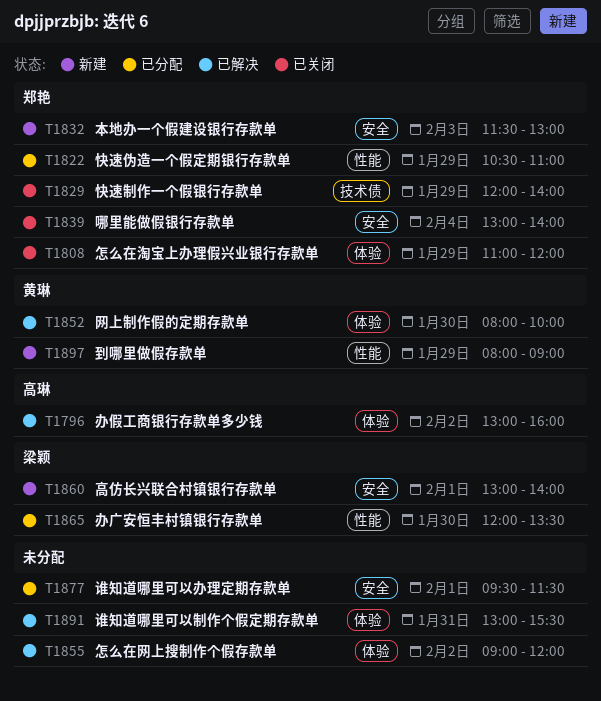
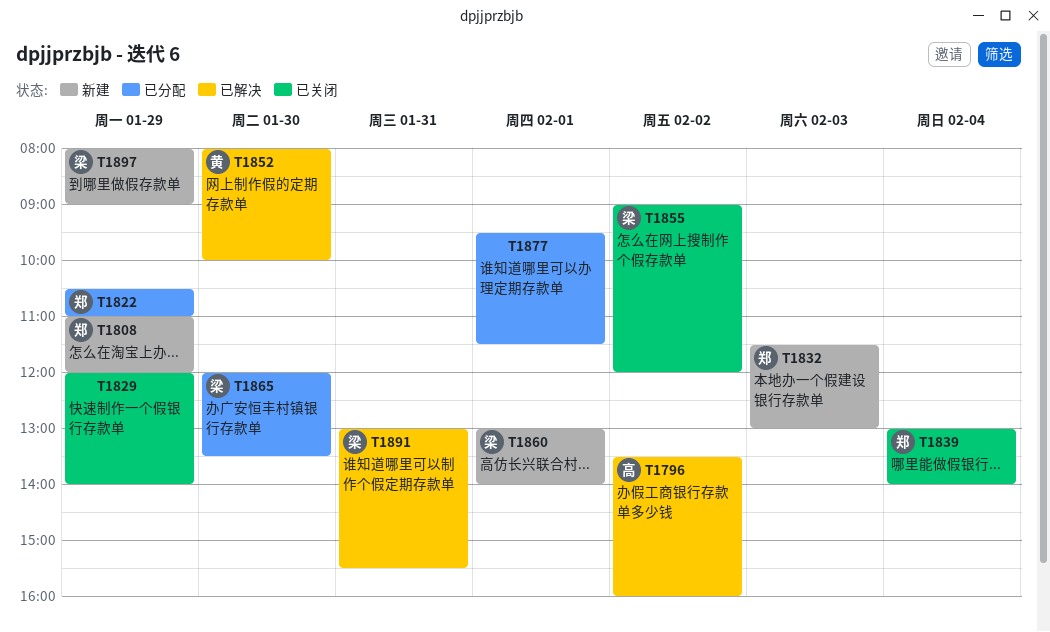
T1796, begins: 13:00 -> 13:30
T1808, status: 已关闭 -> 新建
T1829, owner: 郑艳 -> none
T1855, status: 已解决 -> 已关闭
T1855, owner: none -> 梁颖
T1891, owner: none -> 梁颖
T1897, owner: 黄琳 -> 梁颖

